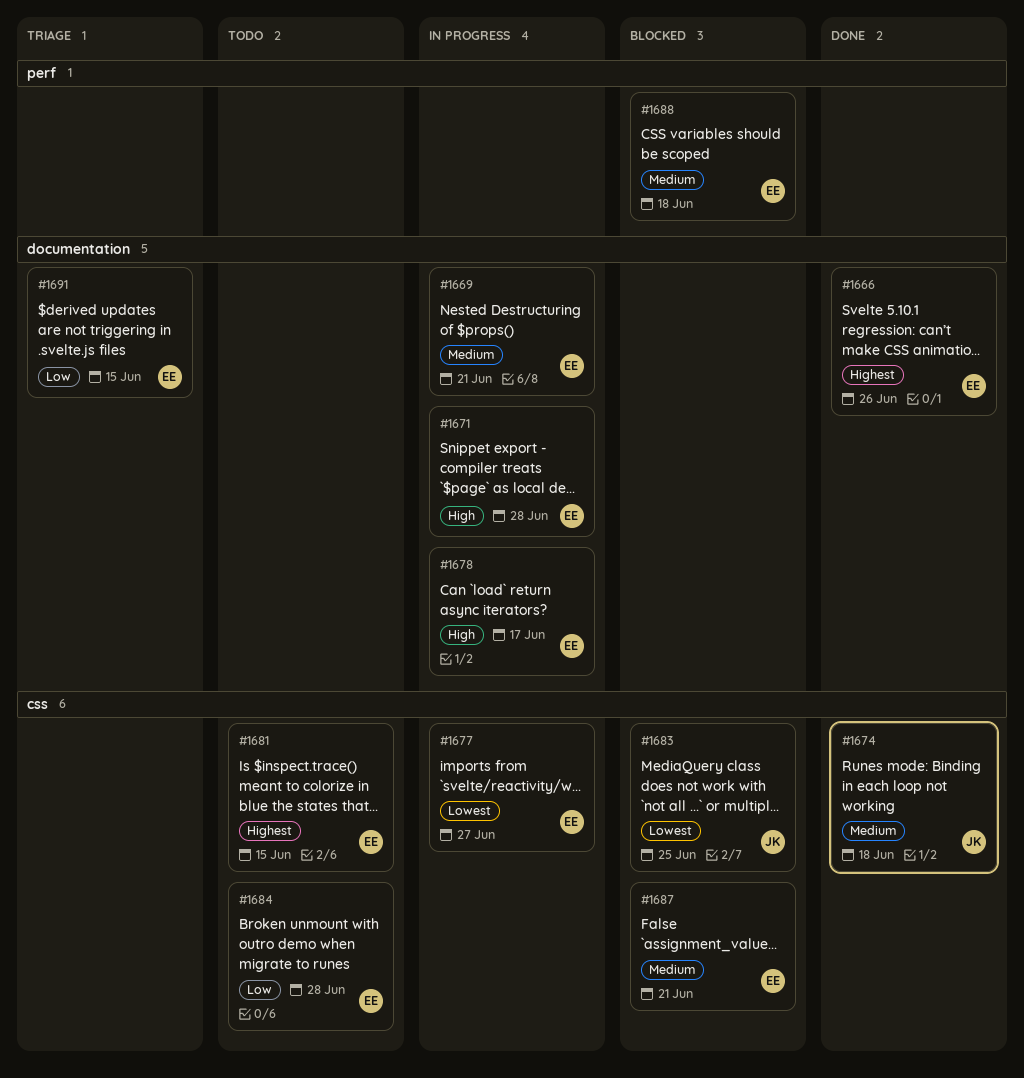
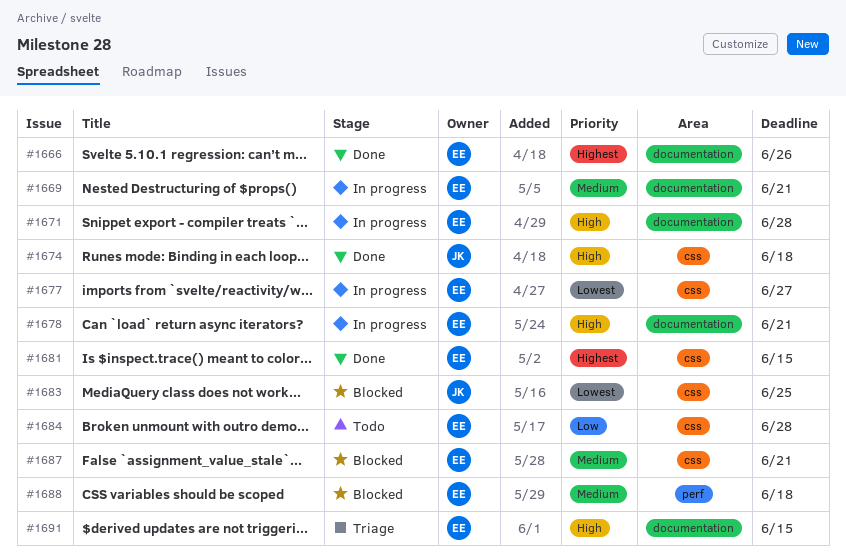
#1674, priority: Medium -> High
#1678, due: Jun 17 -> Jun 21
#1681, status: Todo -> Done
#1691, priority: Low -> High

